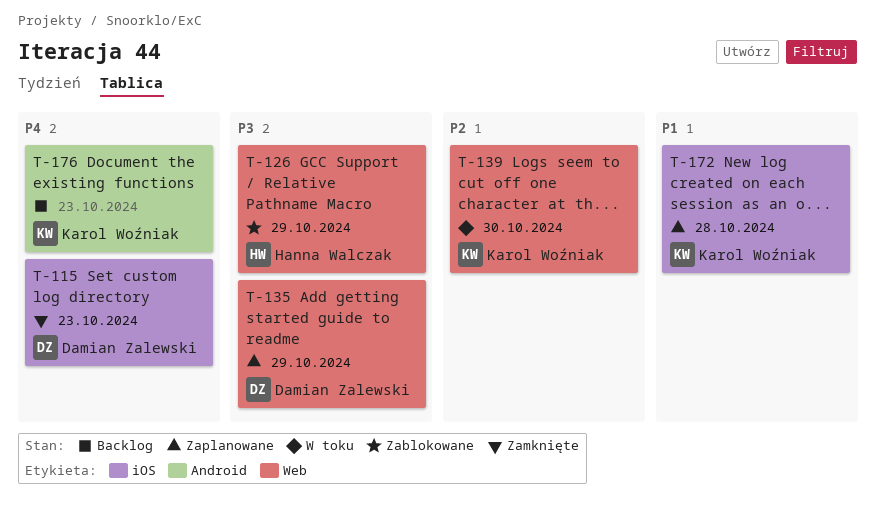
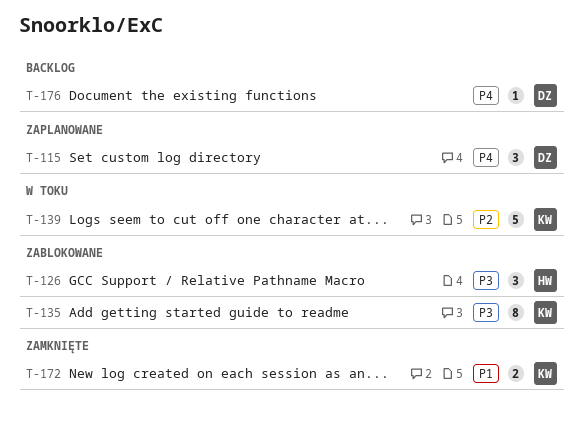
T-115, status: Zamknięte -> Zaplanowane
T-135, status: Zaplanowane -> Zablokowane
T-135, owner: Damian Zalewski -> Karol Woźniak
T-172, status: Zaplanowane -> Zamknięte
T-176, owner: Karol Woźniak -> Damian Zalewski

